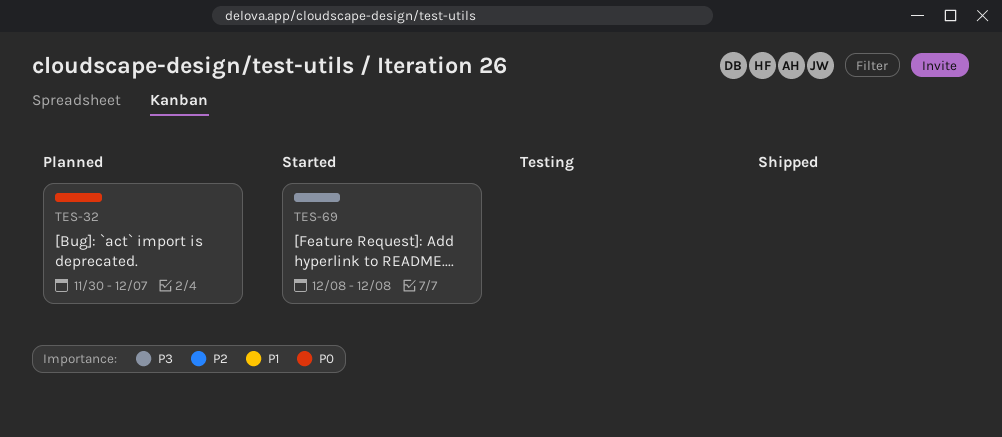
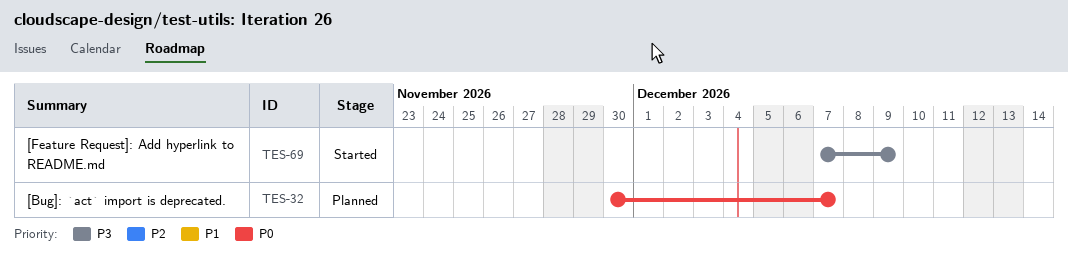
TES-69, start: Dec 8 -> Dec 7
TES-69, due: Dec 8 -> Dec 9

